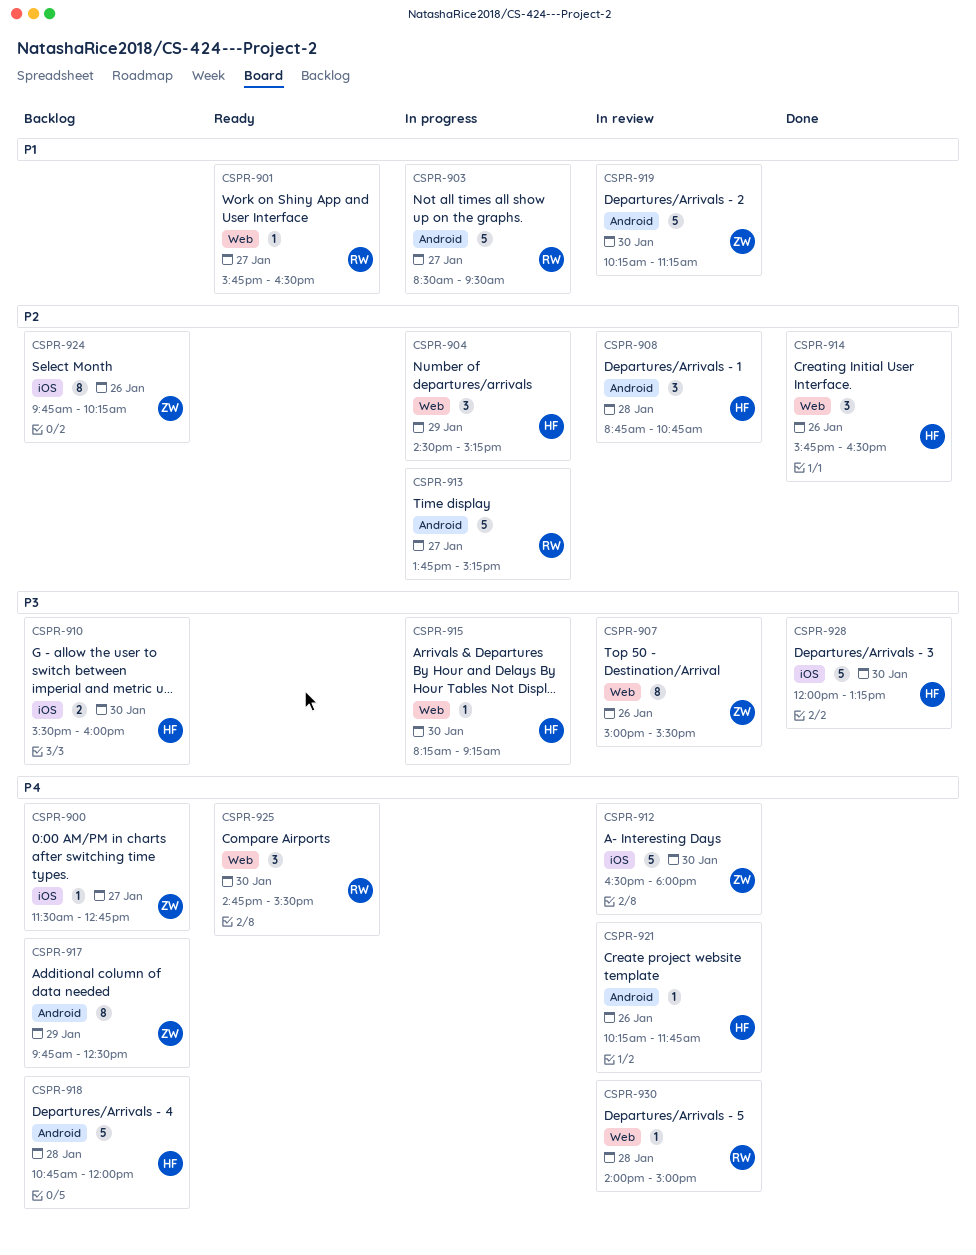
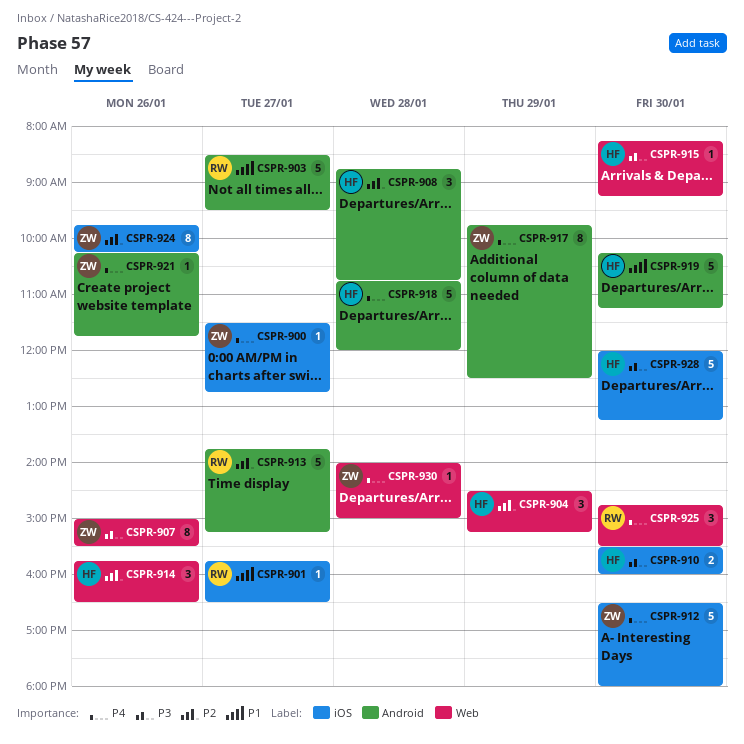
CSPR-901, label: Web -> iOS
CSPR-919, owner: ZW -> HF
CSPR-921, owner: HF -> ZW
CSPR-930, owner: RW -> ZW

